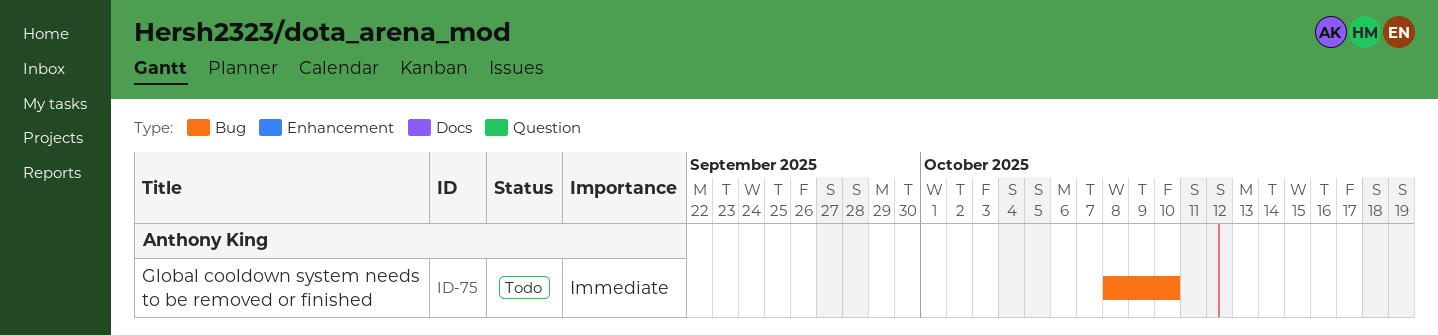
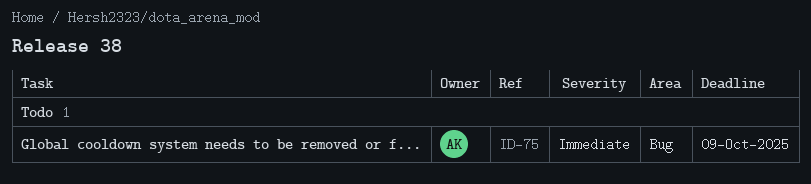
ID-75, due: Oct 10 -> Oct 9

